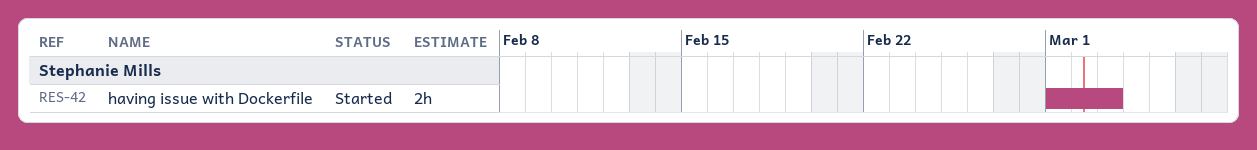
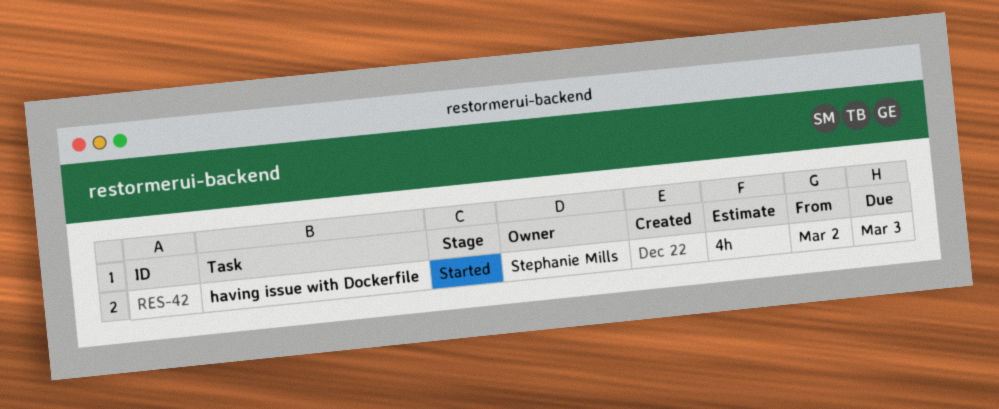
RES-42, estimate: 2h -> 4h
RES-42, start: Mar 1 -> Mar 2

